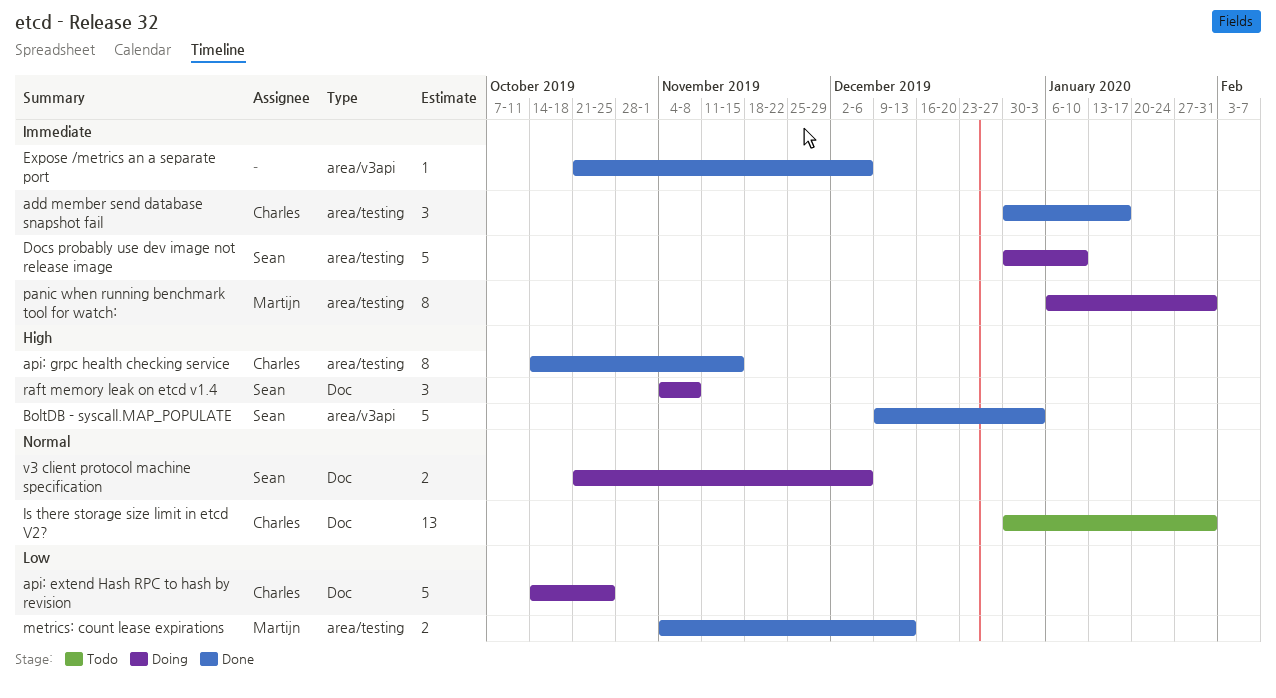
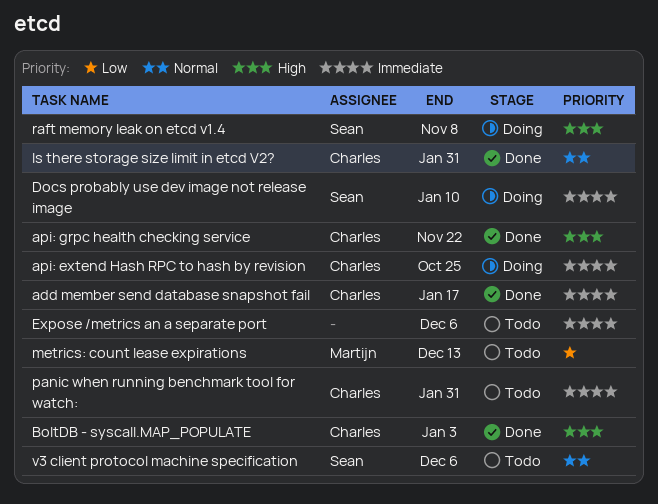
api: extend Hash RPC to hash by revision, priority: Low -> Immediate
api: grpc health checking service, due: Nov 15 -> Nov 22
BoltDB - syscall.MAP_POPULATE, owner: Sean -> Charles
Expose /metrics an a separate port, status: Done -> Todo
Is there storage size limit in etcd V2?, status: Todo -> Done
metrics: count lease expirations, status: Done -> Todo
panic when running benchmark tool for watch:, status: Doing -> Todo
panic when running benchmark tool for watch:, owner: Martijn -> Charles
v3 client protocol machine specification, status: Doing -> Todo

